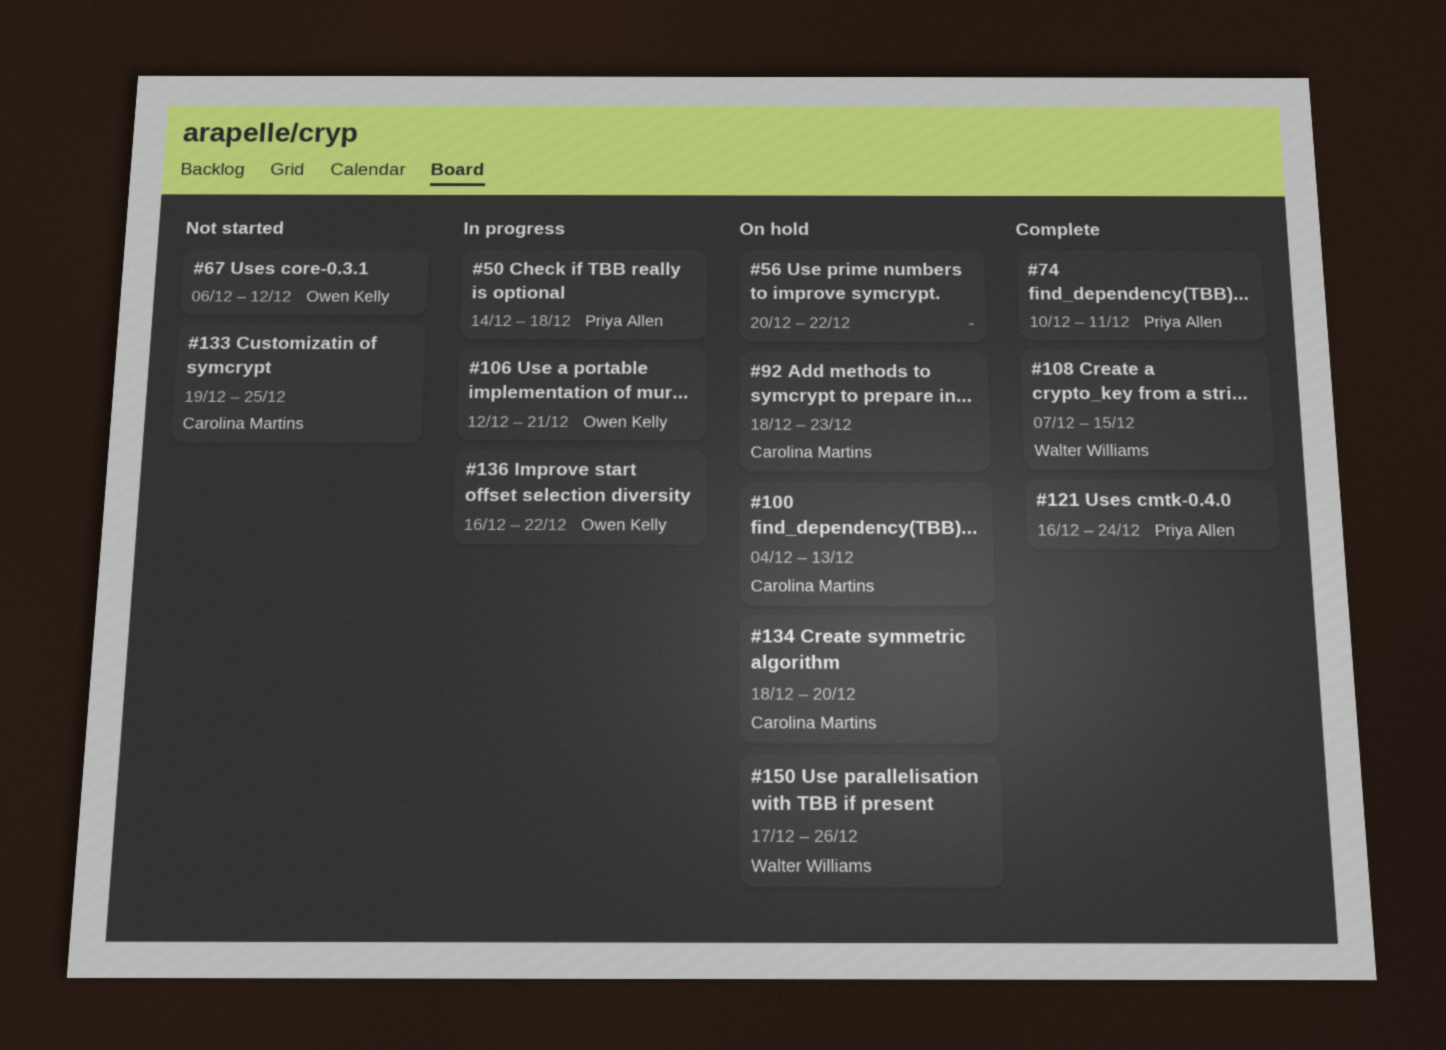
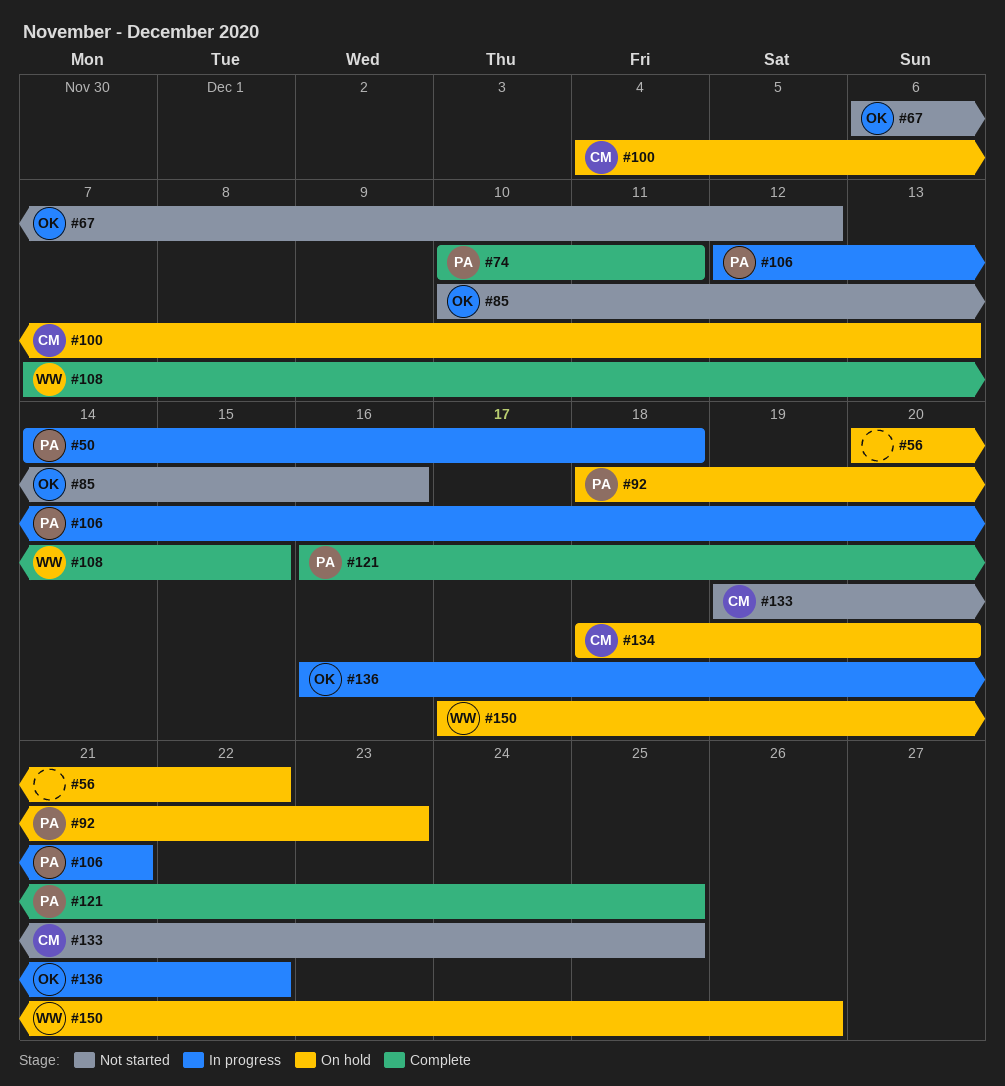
#85: none -> present
#92, owner: Carolina Martins -> Priya Allen
#106, owner: Owen Kelly -> Priya Allen
#121, due: Dec 24 -> Dec 25

